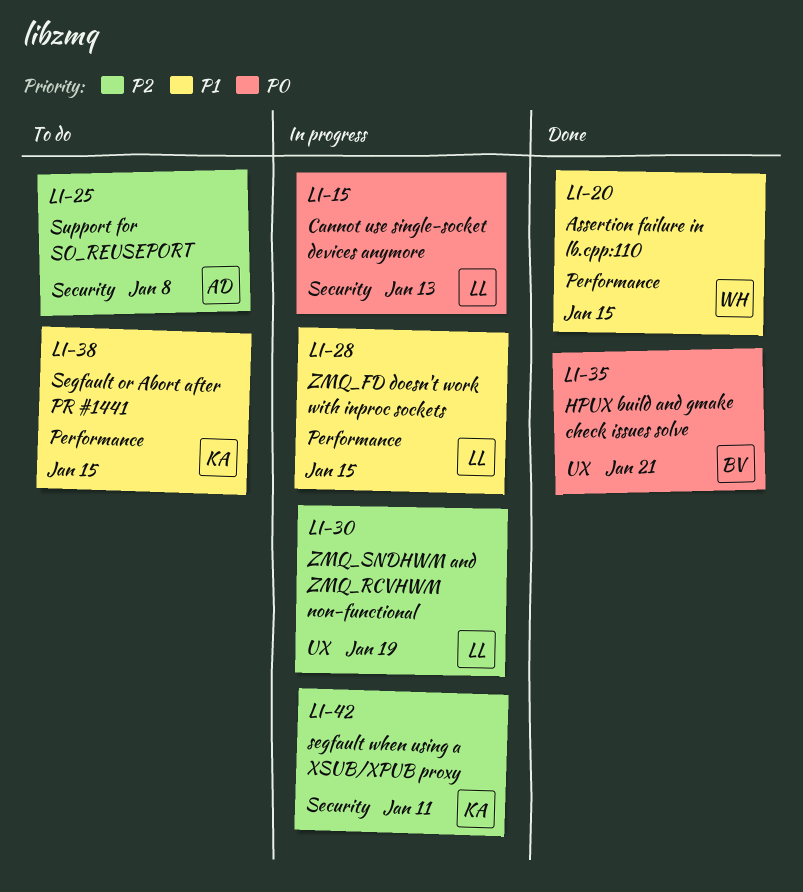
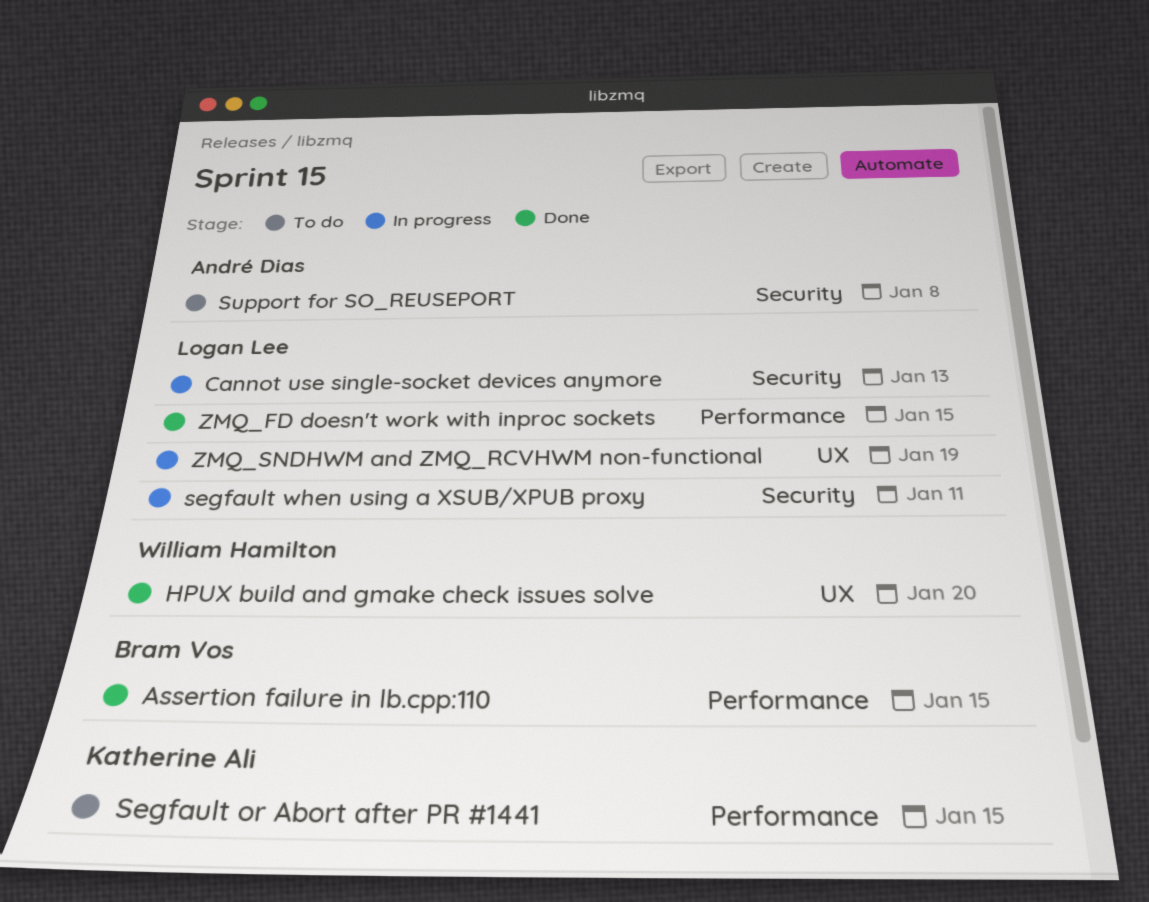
Assertion failure in lb.cpp:110, owner: William Hamilton -> Bram Vos
HPUX build and gmake check issues solve, owner: Bram Vos -> William Hamilton
HPUX build and gmake check issues solve, due: Jan 21 -> Jan 20
segfault when using a XSUB/XPUB proxy, owner: Katherine Ali -> Logan Lee
ZMQ_FD doesn't work with inproc sockets, status: In progress -> Done

